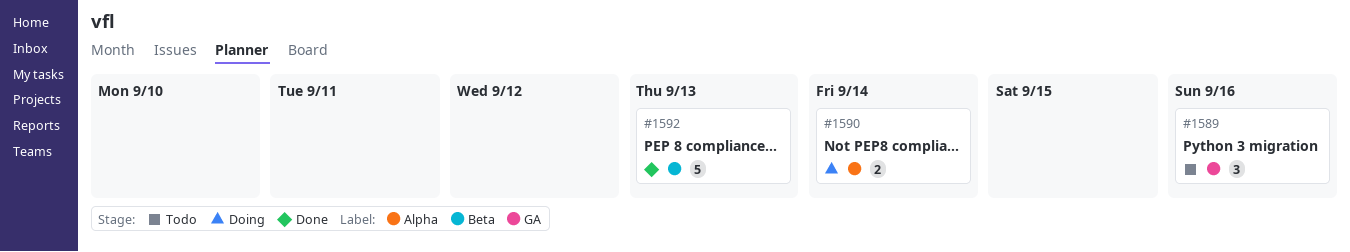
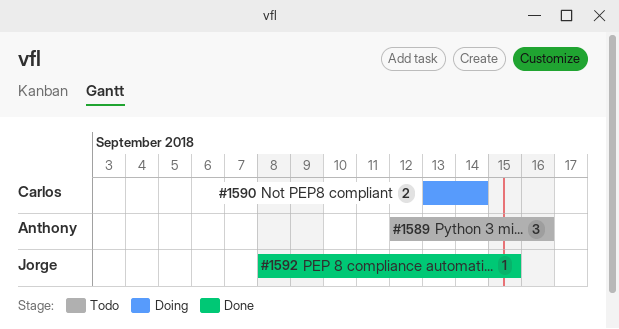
#1592, estimate: 5 -> 1
#1592, due: Sep 13 -> Sep 15

